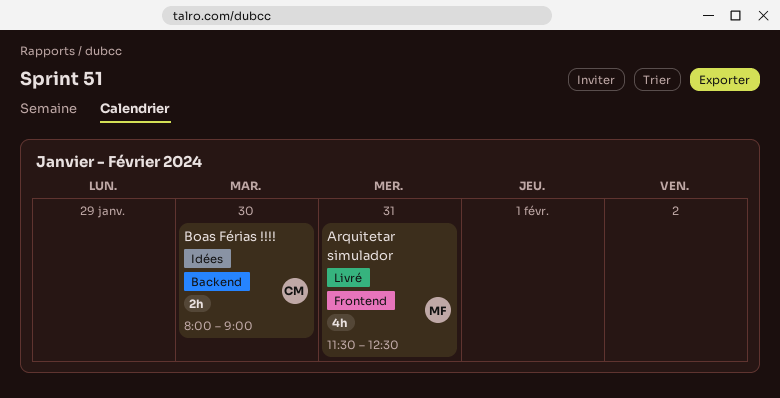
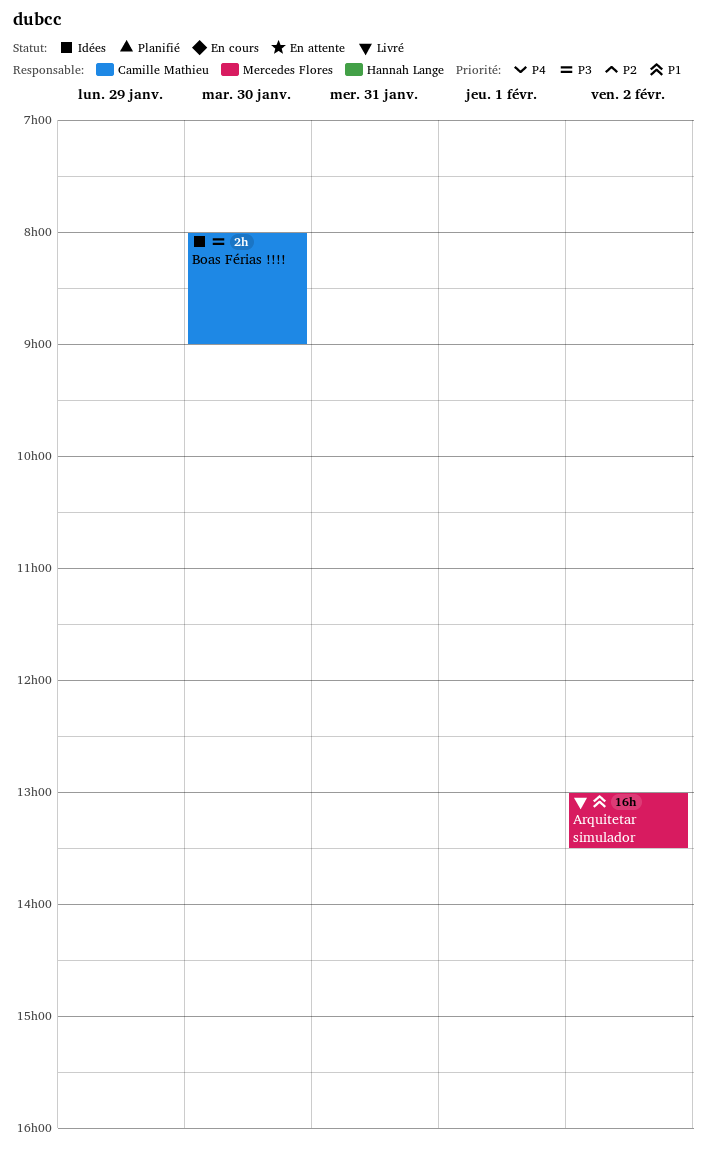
Arquitetar simulador, estimate: 4h -> 16h
Arquitetar simulador, day: Jan 31 -> Feb 2
Arquitetar simulador, begins: 11:30 -> 13:00
Arquitetar simulador, ends: 12:30 -> 13:30

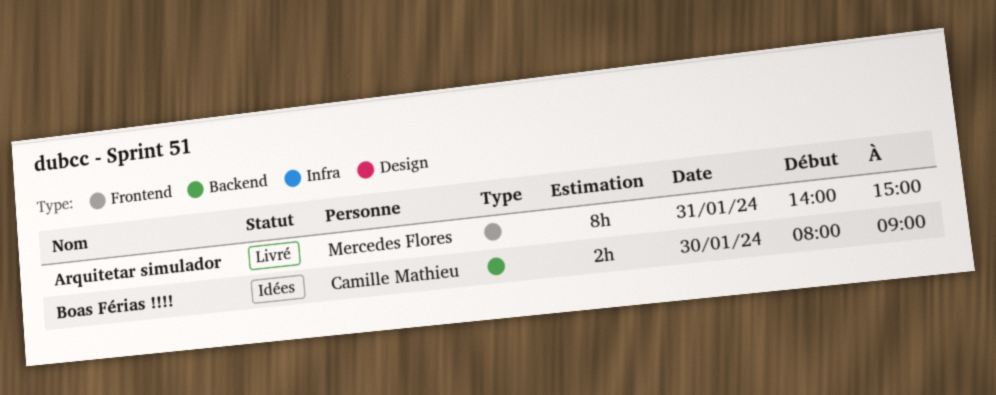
Arquitetar simulador, estimate: 16h -> 8h
Arquitetar simulador, day: Feb 2 -> Jan 31
Arquitetar simulador, begins: 13:00 -> 14:00
Arquitetar simulador, ends: 13:30 -> 15:00

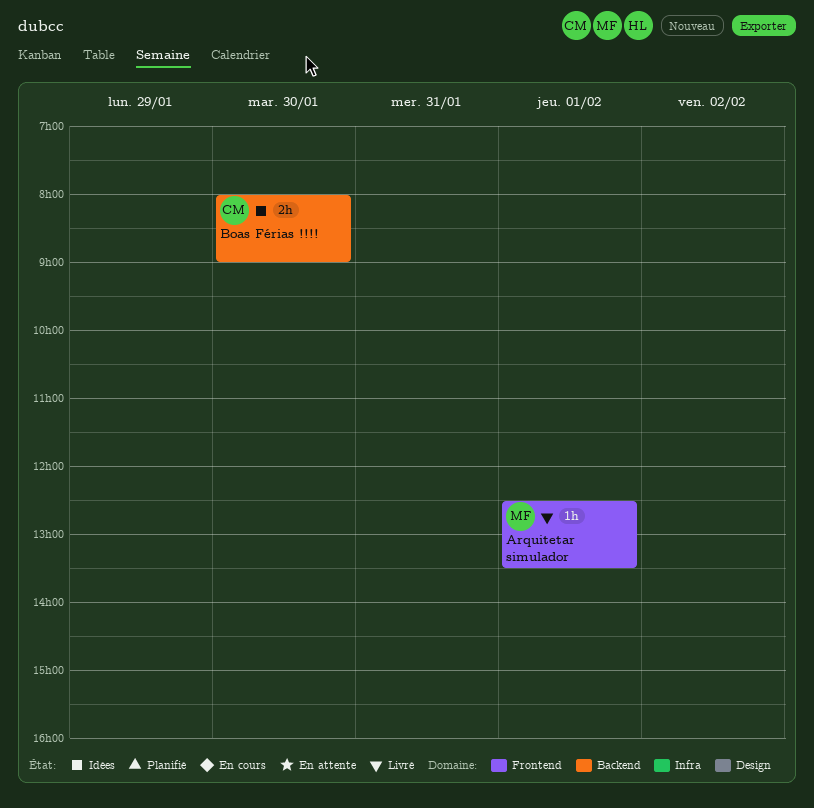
Arquitetar simulador, estimate: 8h -> 1h
Arquitetar simulador, day: Jan 31 -> Feb 1
Arquitetar simulador, begins: 14:00 -> 12:30
Arquitetar simulador, ends: 15:00 -> 13:30

